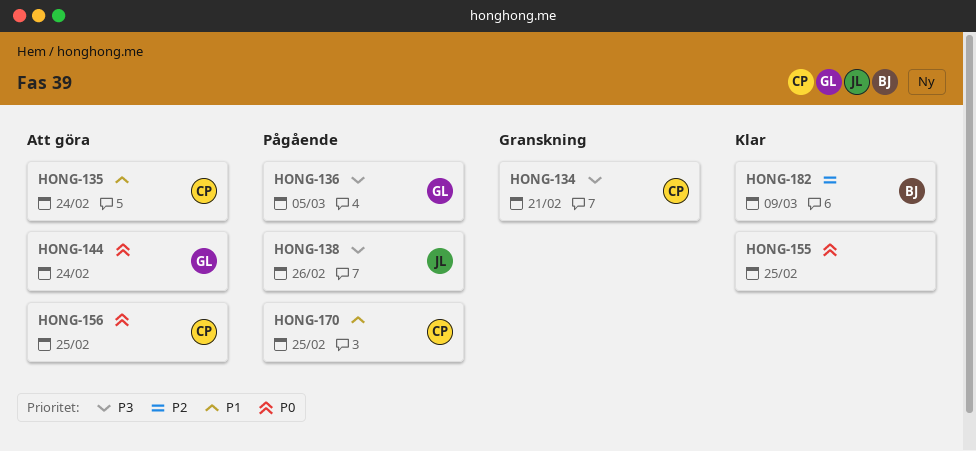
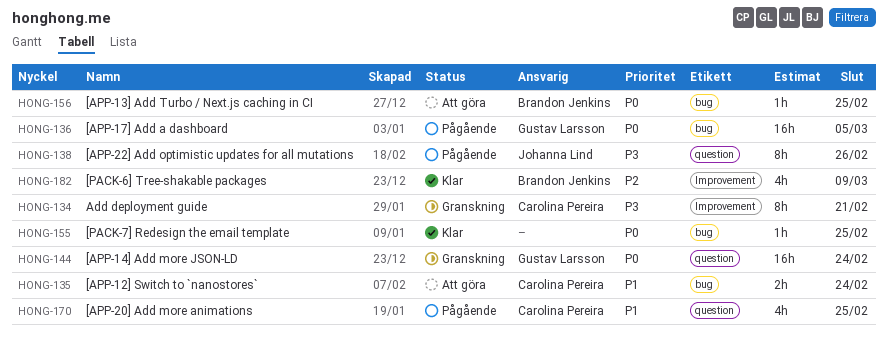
HONG-136, priority: P3 -> P0
HONG-144, status: Att göra -> Granskning
HONG-156, owner: Carolina Pereira -> Brandon Jenkins

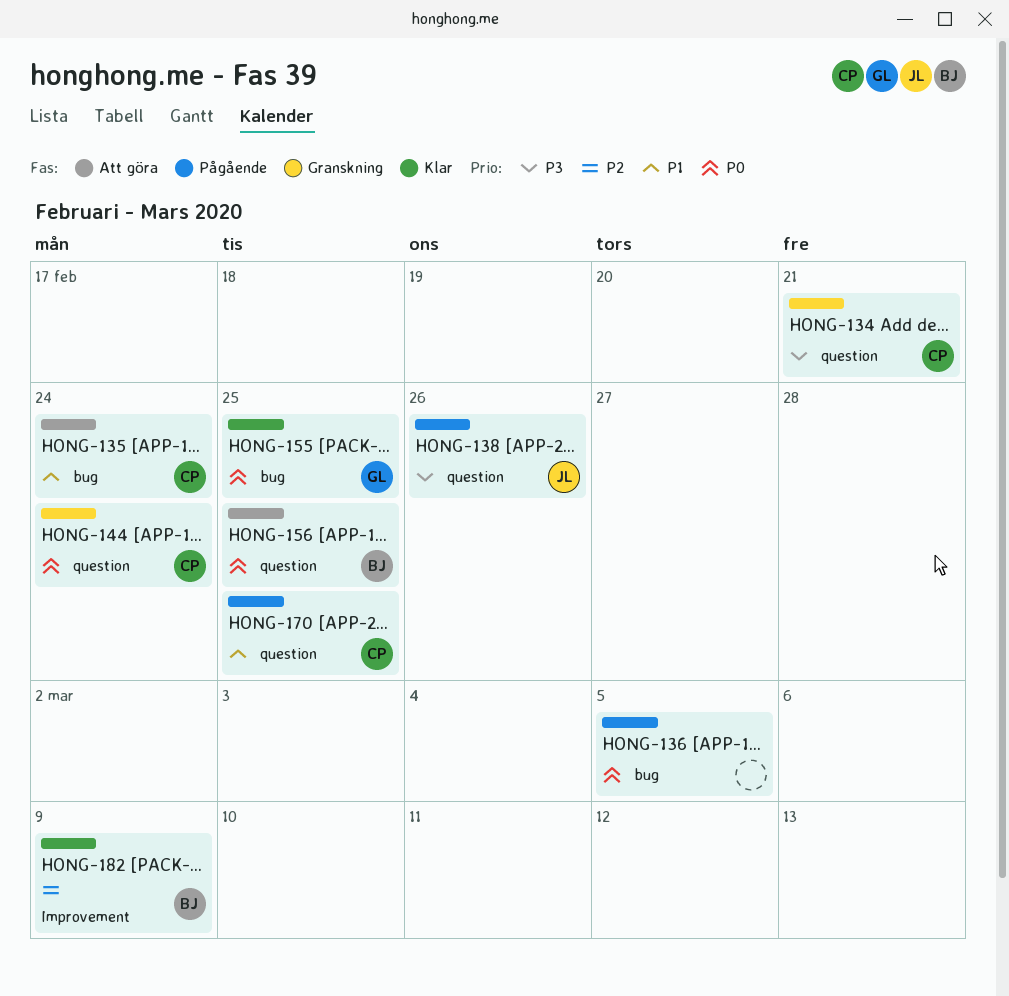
HONG-134, label: Improvement -> question
HONG-136, owner: Gustav Larsson -> none
HONG-144, owner: Gustav Larsson -> Carolina Pereira
HONG-155, owner: none -> Gustav Larsson
HONG-156, label: bug -> question

